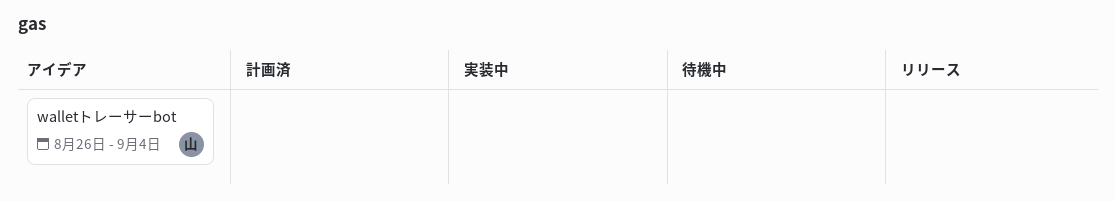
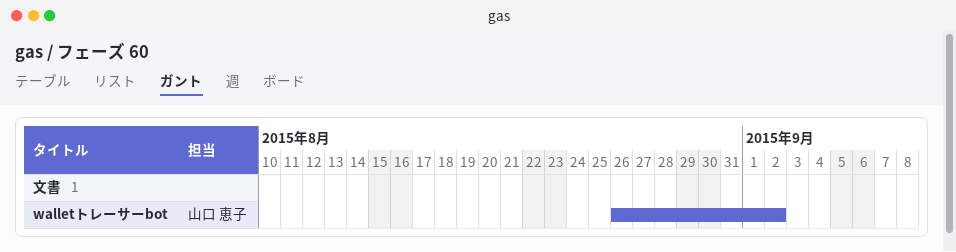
walletトレーサーbot, due: Sep 4 -> Sep 2

